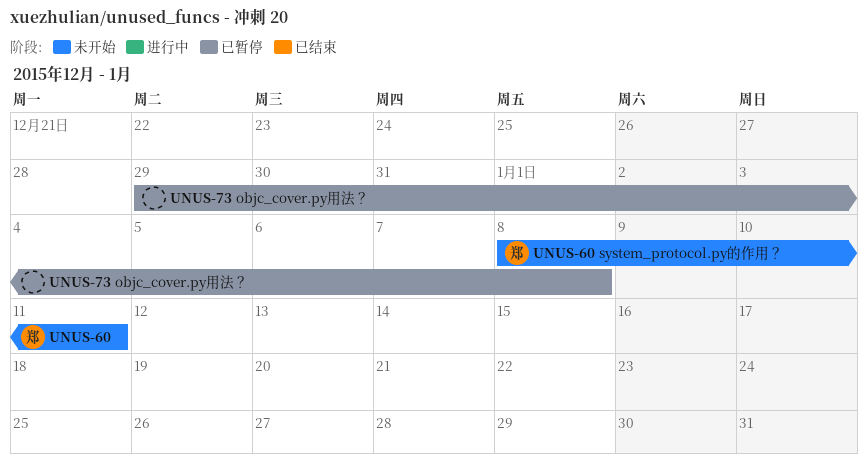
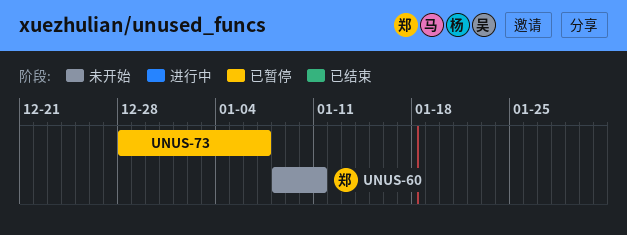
UNUS-73, start: Dec 29 -> Dec 28
UNUS-73, due: Jan 8 -> Jan 7

